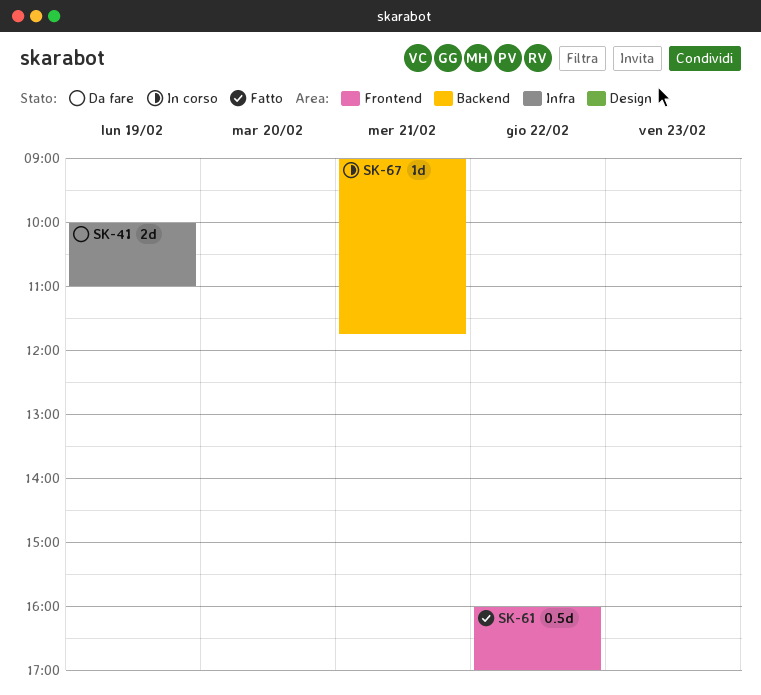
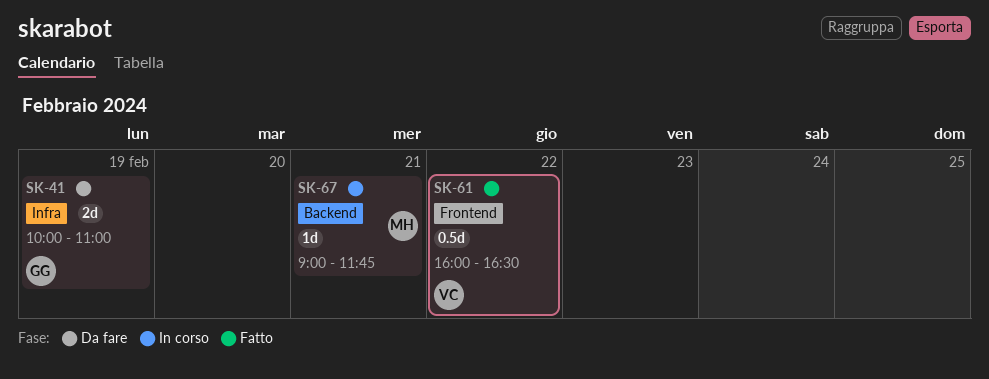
SK-61, ends: 17:00 -> 16:30

